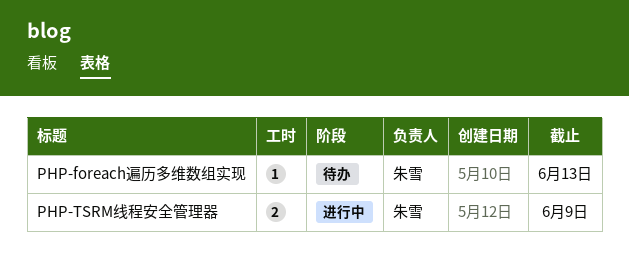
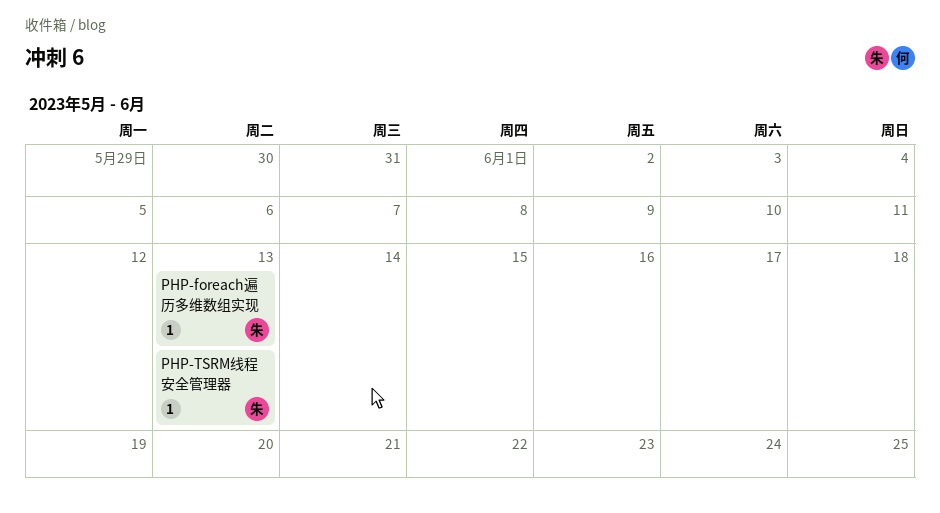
PHP-TSRM线程安全管理器, estimate: 2 -> 1
PHP-TSRM线程安全管理器, due: Jun 9 -> Jun 13

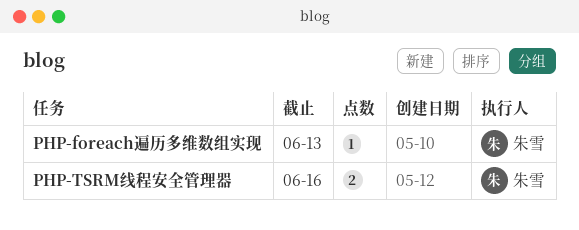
PHP-TSRM线程安全管理器, estimate: 1 -> 2
PHP-TSRM线程安全管理器, due: Jun 13 -> Jun 16

